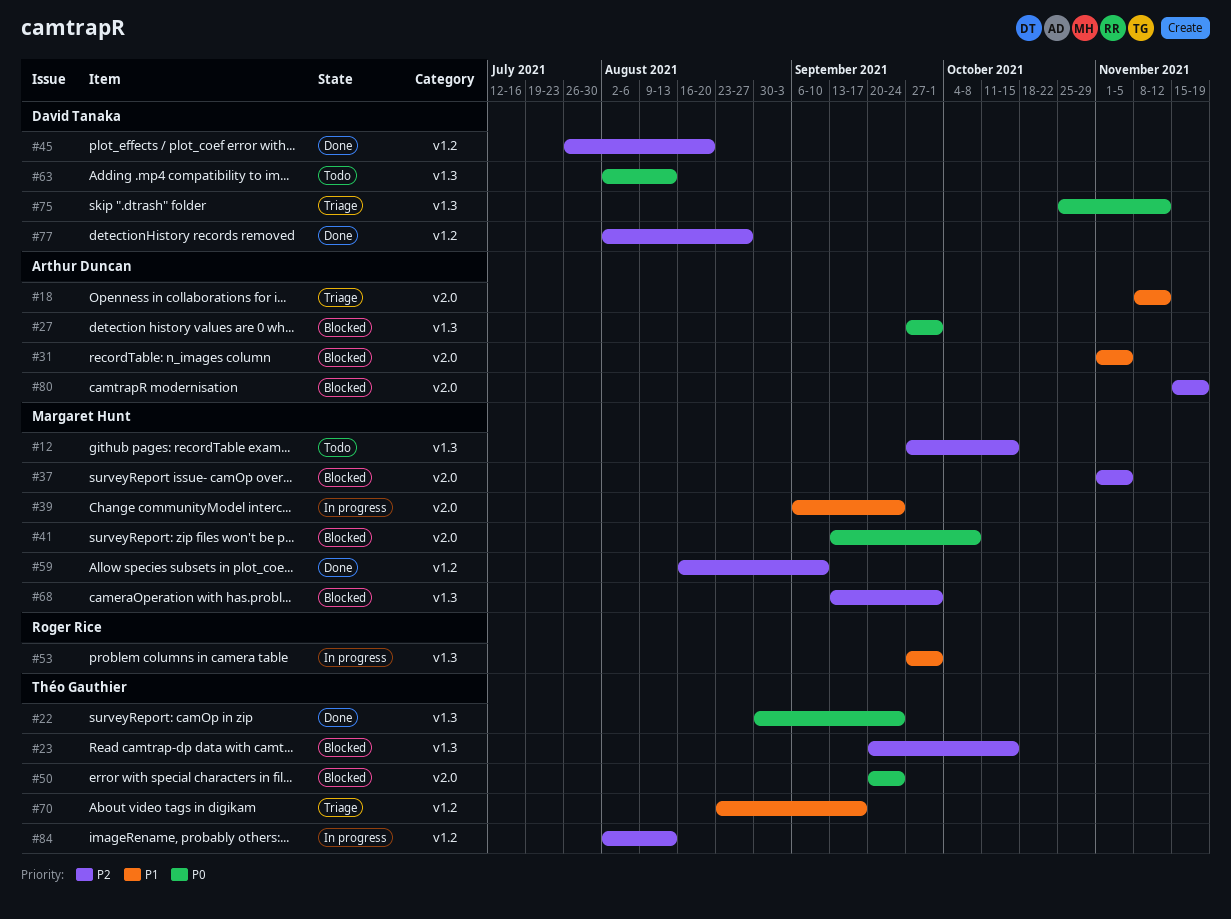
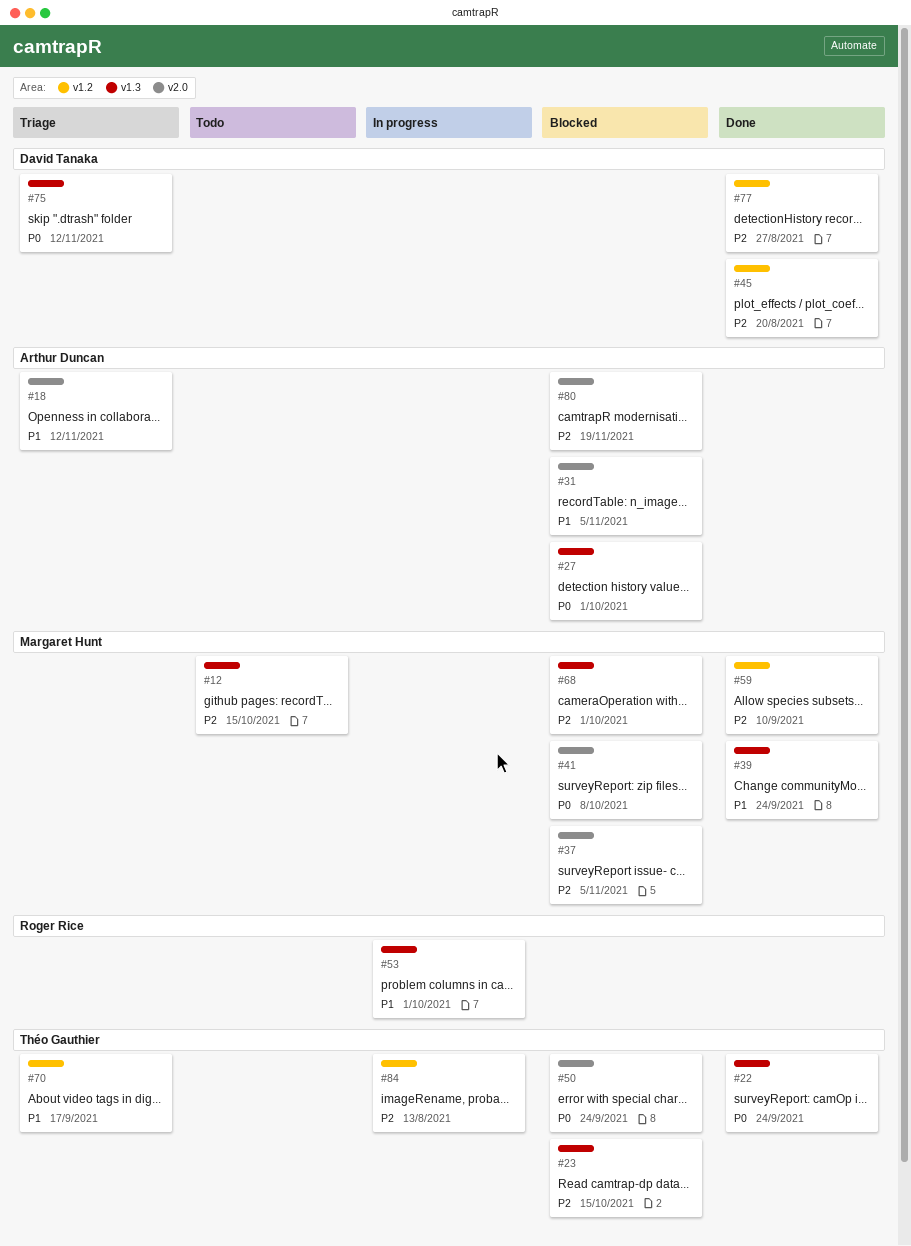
#39, status: In progress -> Done
#39, label: v2.0 -> v1.3
#63: present -> none

